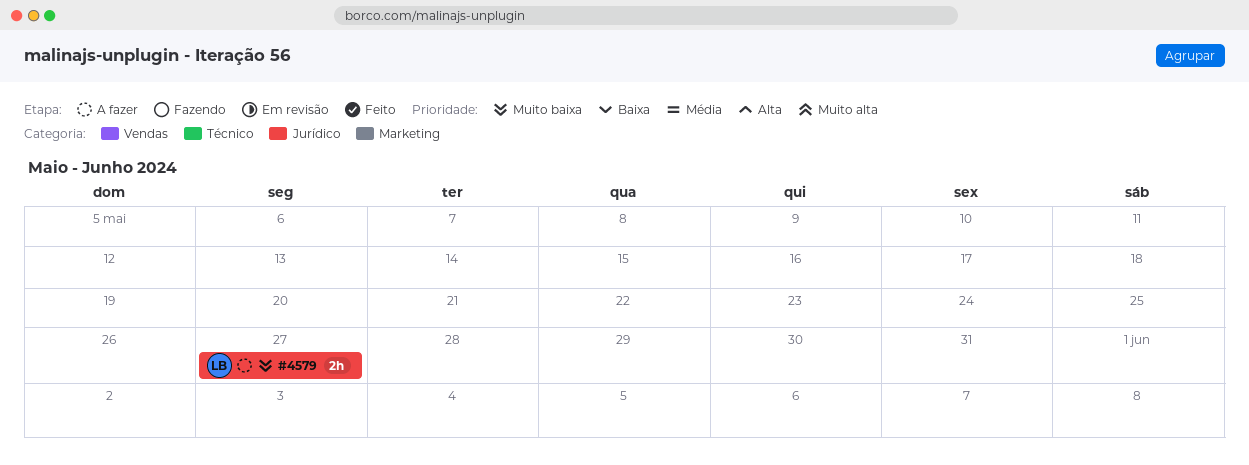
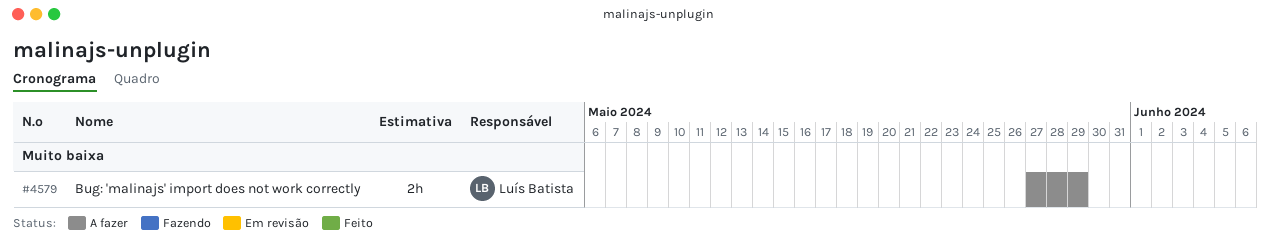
#4579, due: May 27 -> May 29

